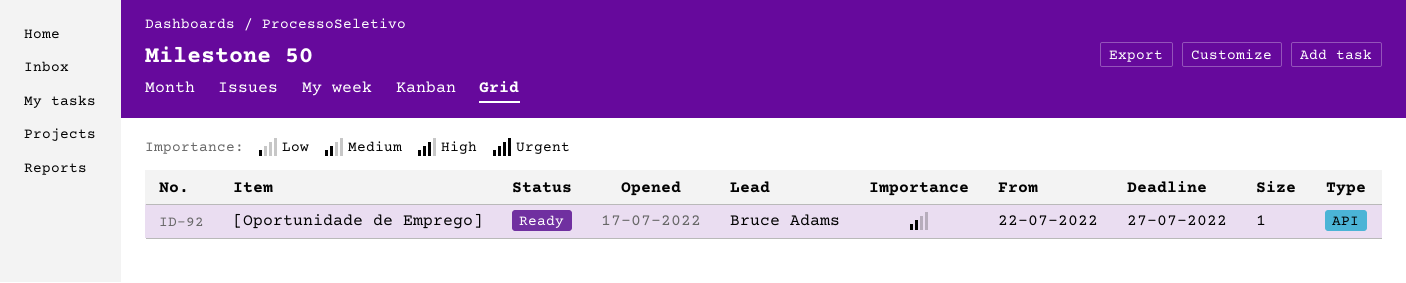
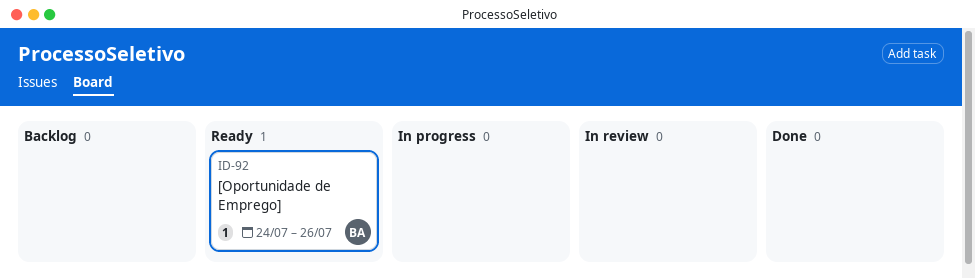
ID-92, start: Jul 22 -> Jul 24
ID-92, due: Jul 27 -> Jul 26

